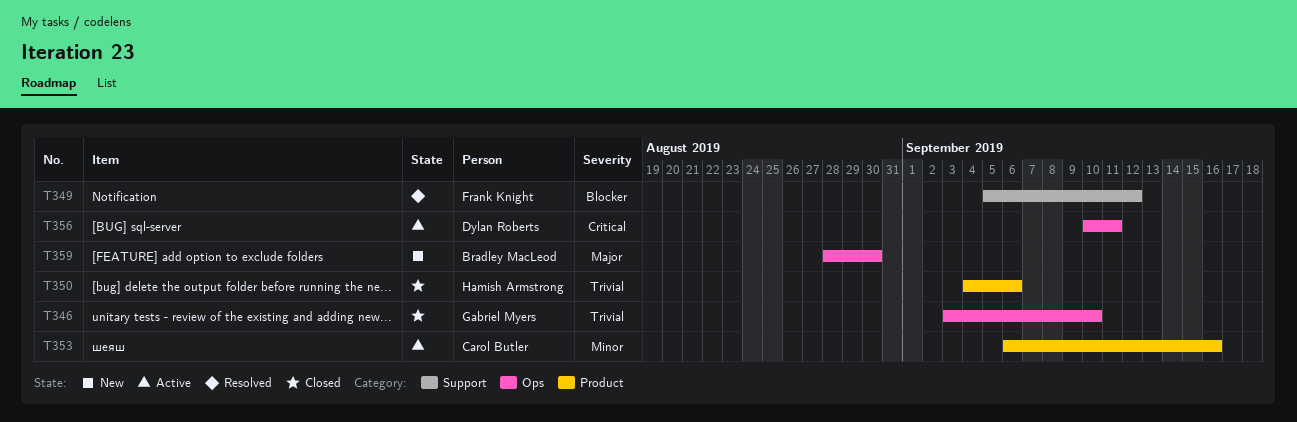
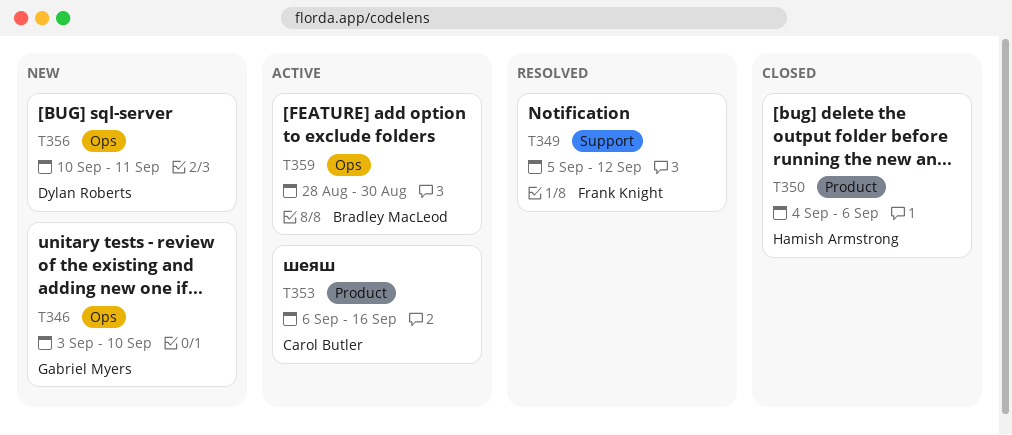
T346, status: Closed -> New
T356, status: Active -> New
T359, status: New -> Active

